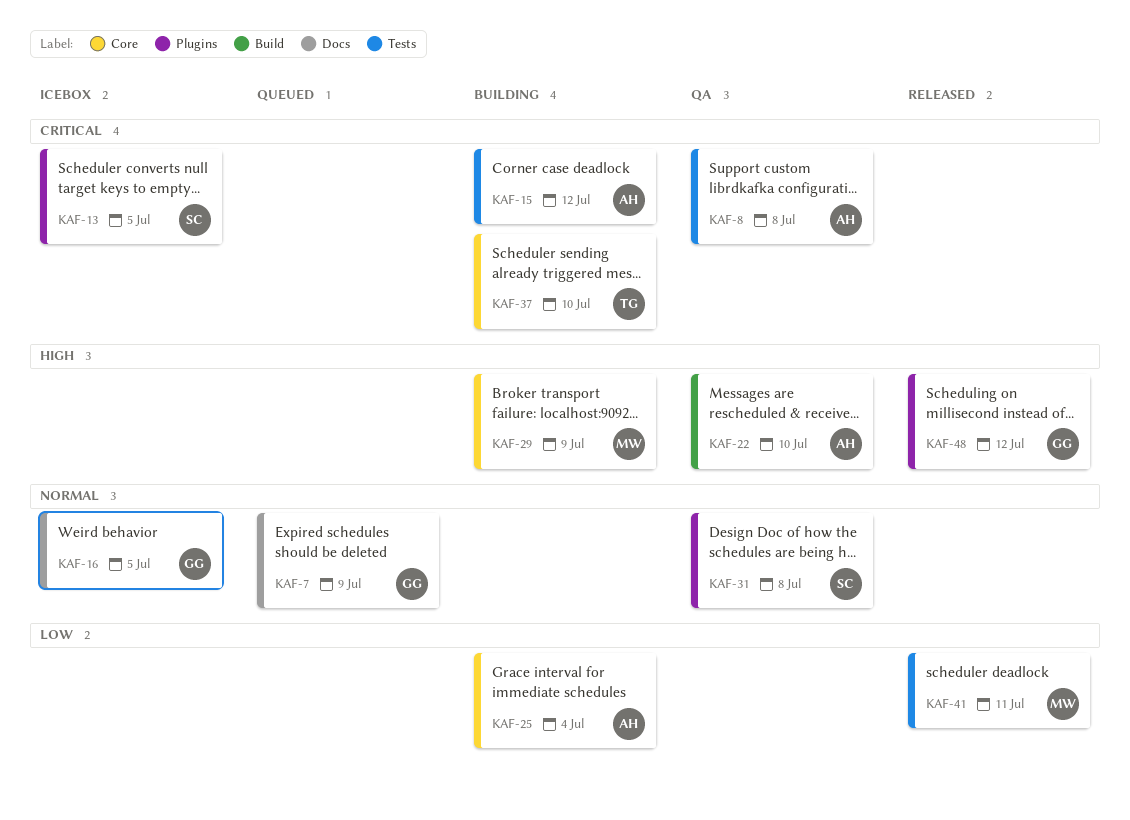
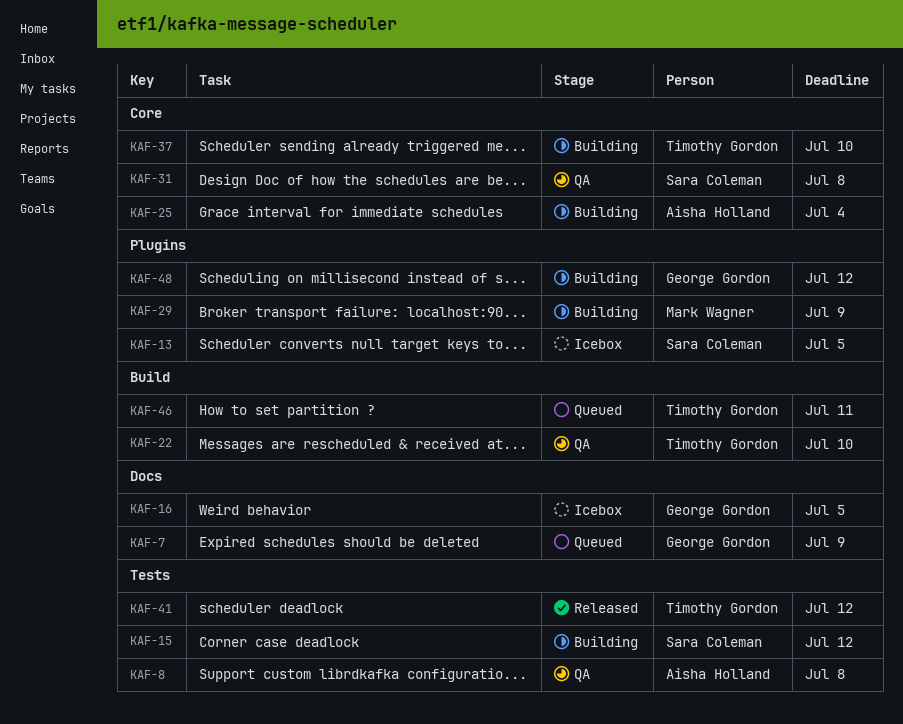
KAF-15, owner: Aisha Holland -> Sara Coleman
KAF-22, owner: Aisha Holland -> Timothy Gordon
KAF-29, label: Core -> Plugins
KAF-31, label: Plugins -> Core
KAF-41, owner: Mark Wagner -> Timothy Gordon
KAF-41, due: Jul 11 -> Jul 12
KAF-46: none -> present
KAF-48, status: Released -> Building

